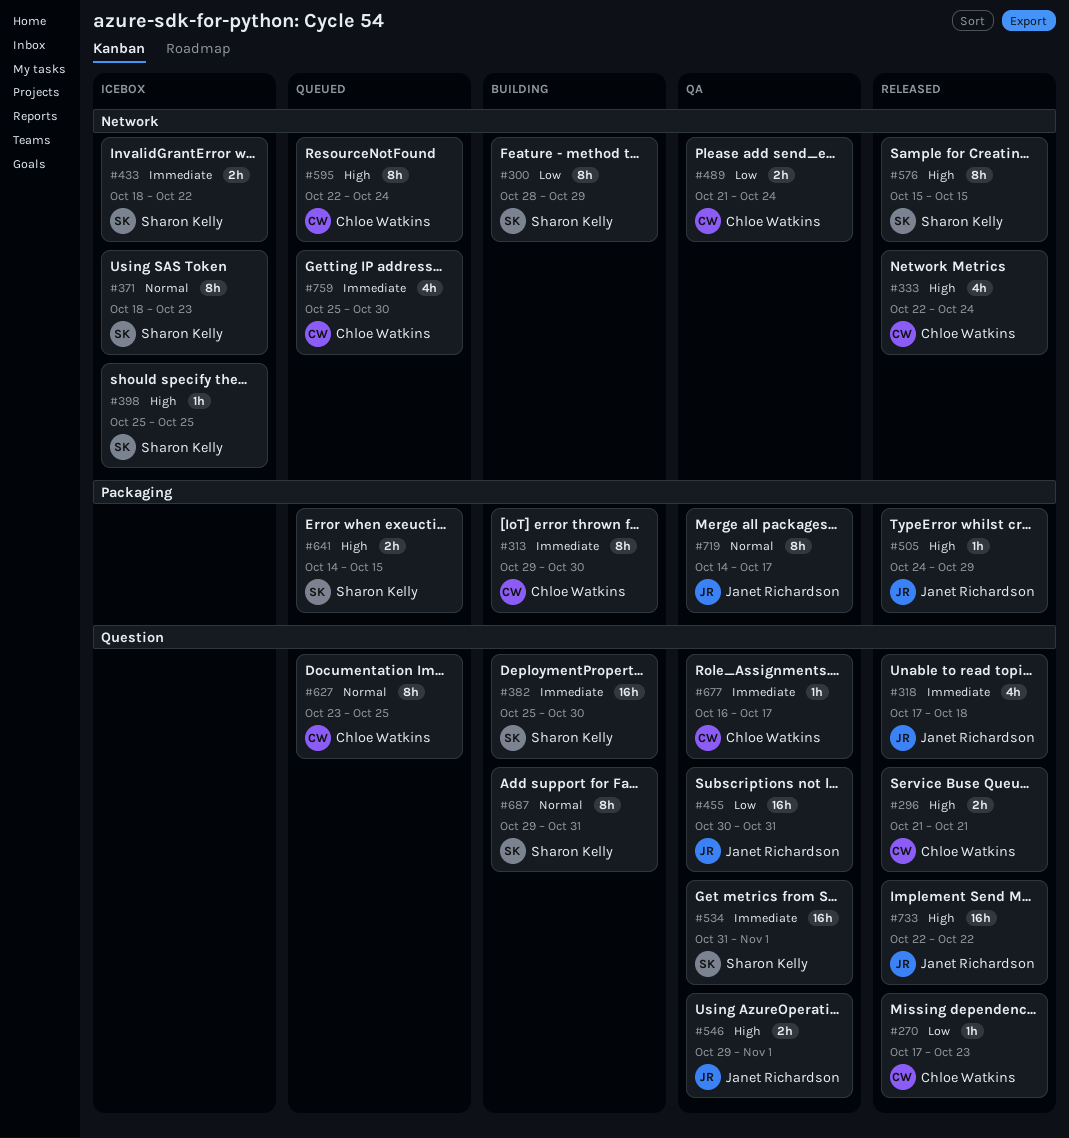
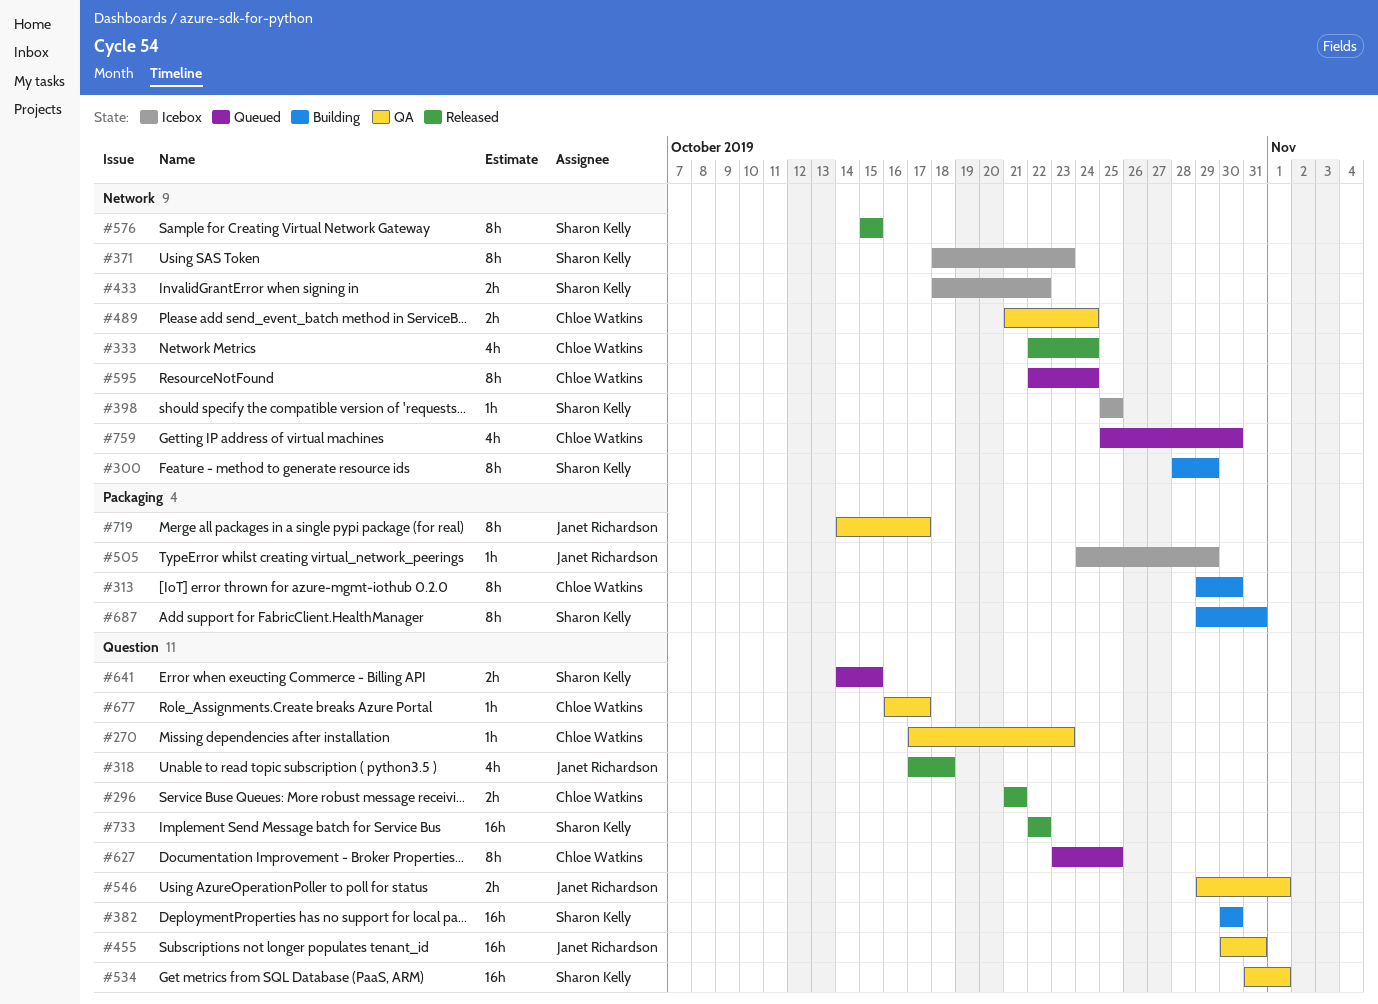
#270, status: Released -> QA
#382, start: Oct 25 -> Oct 30
#505, status: Released -> Icebox
#641, label: Packaging -> Question
#687, label: Question -> Packaging
#733, owner: Janet Richardson -> Sharon Kelly

